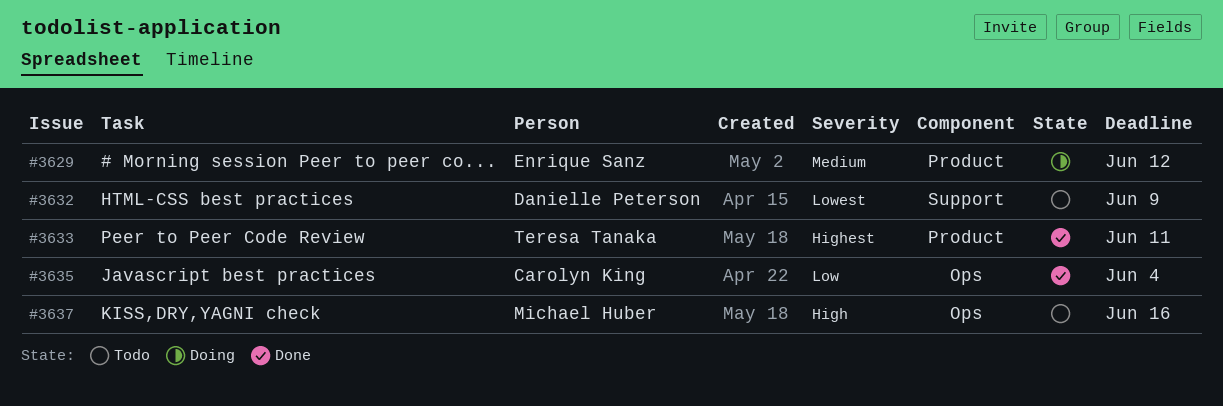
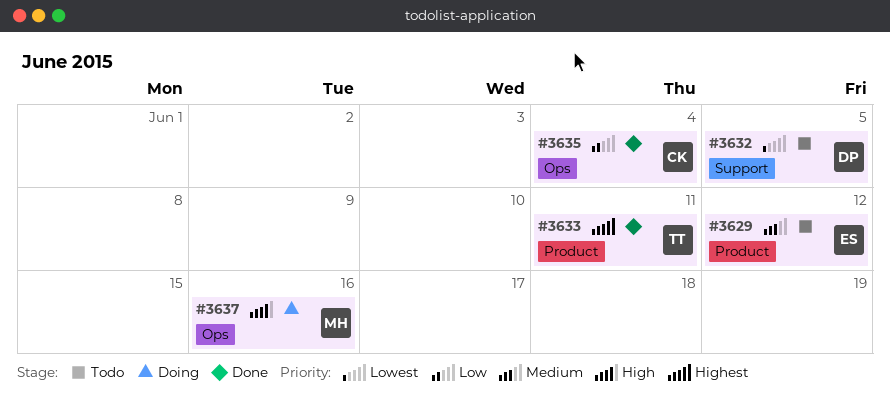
#3629, status: Doing -> Todo
#3632, due: Jun 9 -> Jun 5
#3637, status: Todo -> Doing

